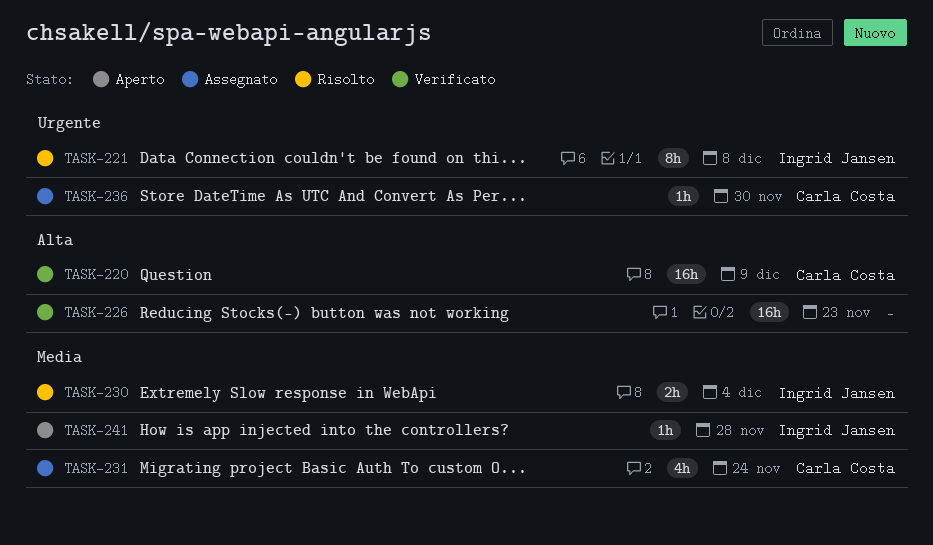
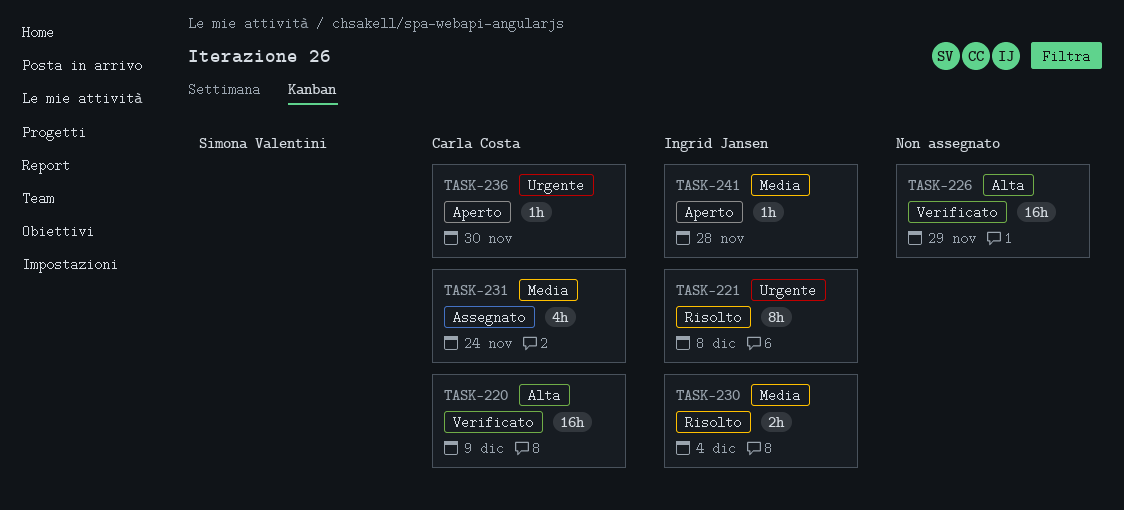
TASK-226, due: Nov 23 -> Nov 29
TASK-236, status: Assegnato -> Aperto

